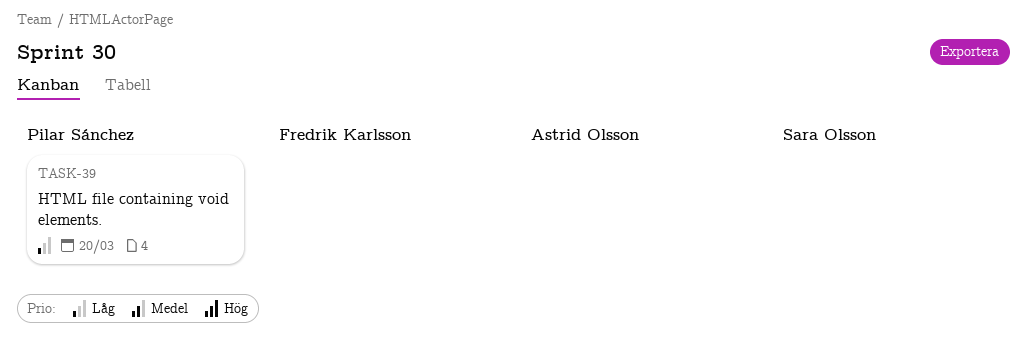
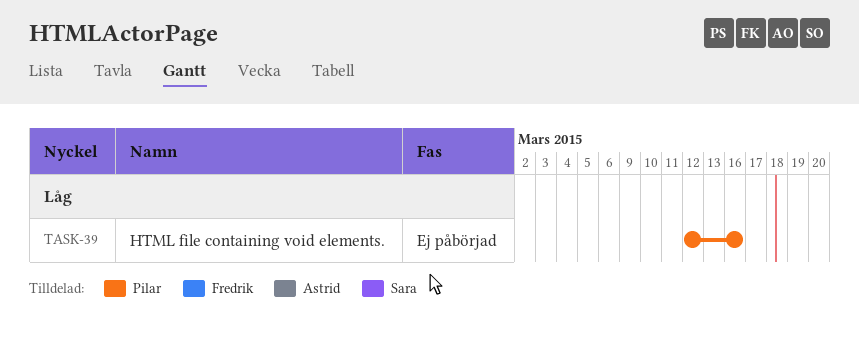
TASK-39, due: Mar 20 -> Mar 16

